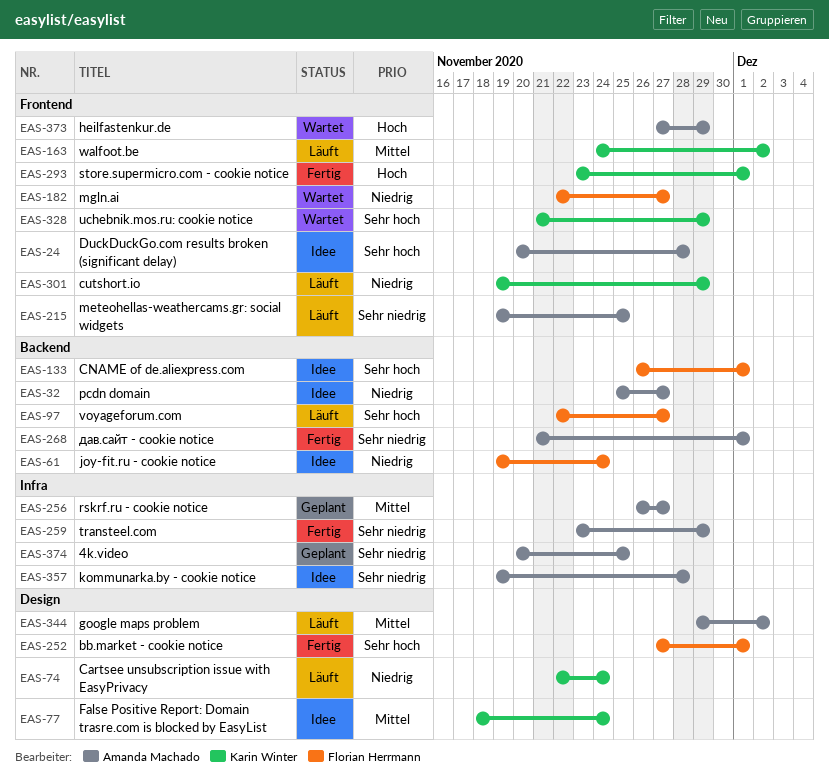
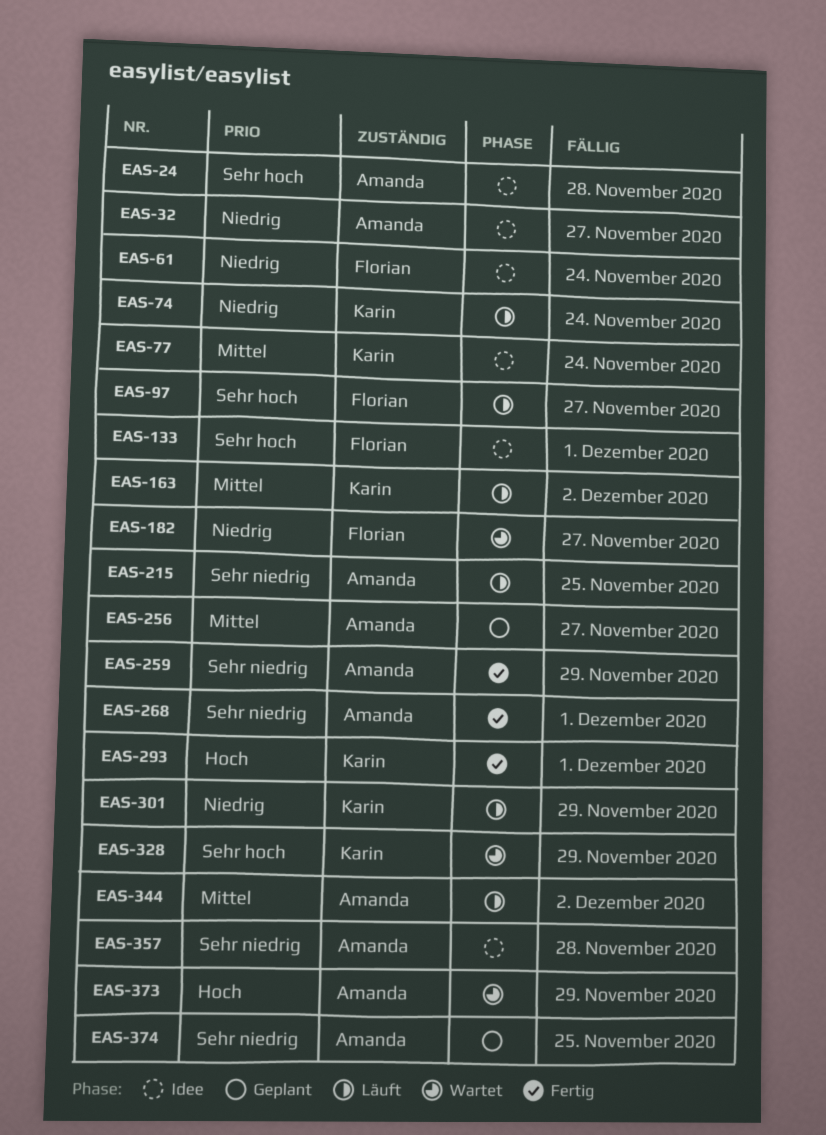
EAS-252: present -> none

